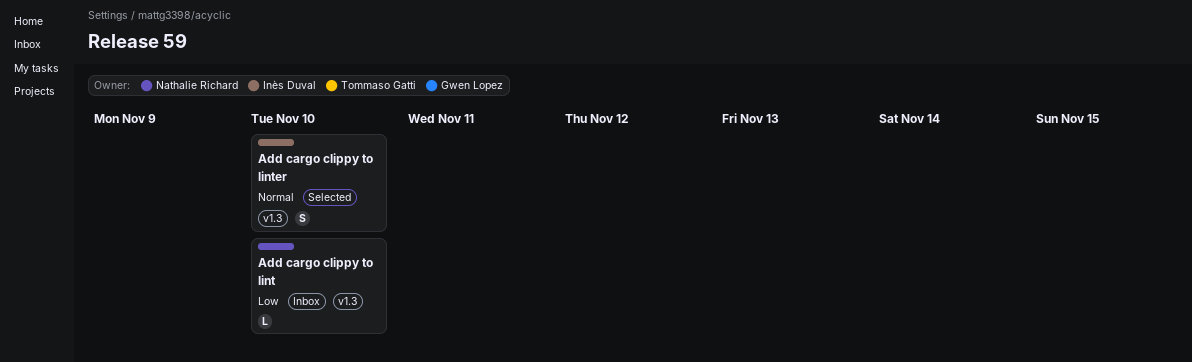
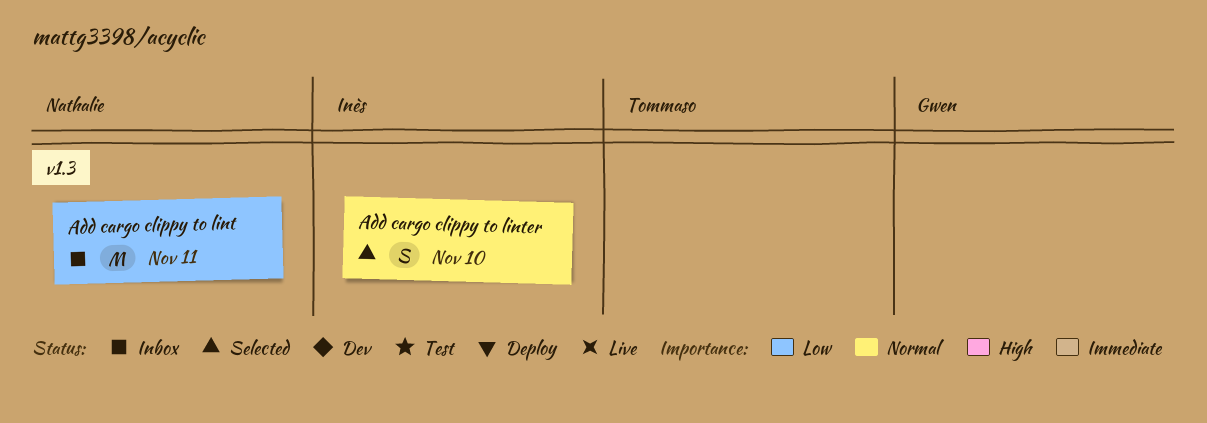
Add cargo clippy to lint, estimate: L -> M
Add cargo clippy to lint, due: Nov 10 -> Nov 11

